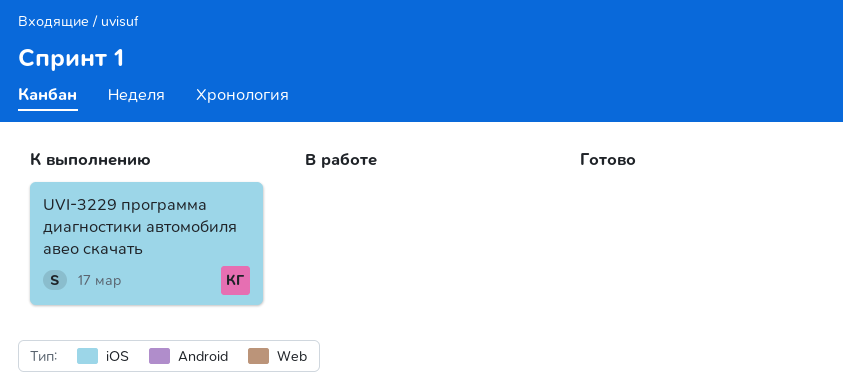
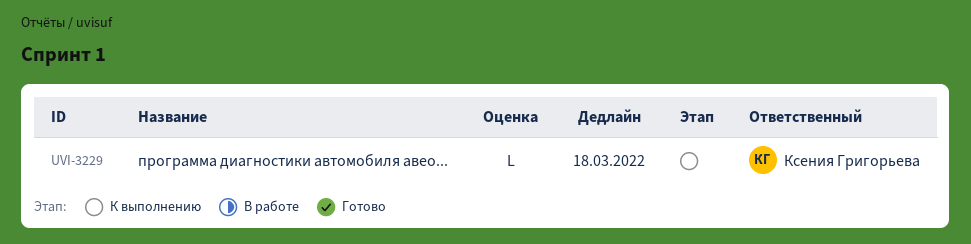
UVI-3229, estimate: S -> L
UVI-3229, due: Mar 17 -> Mar 18

